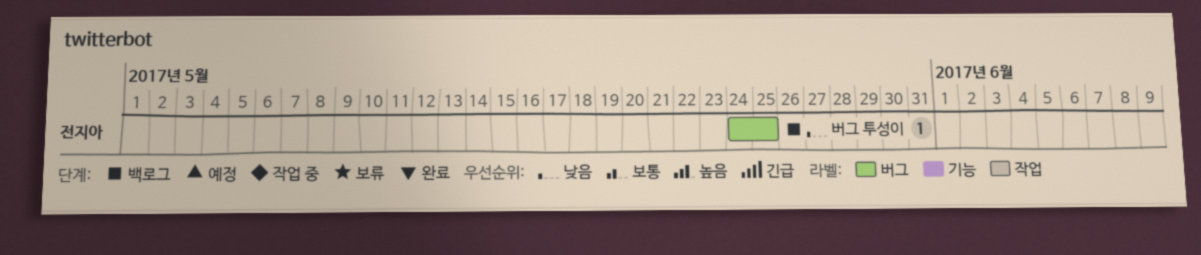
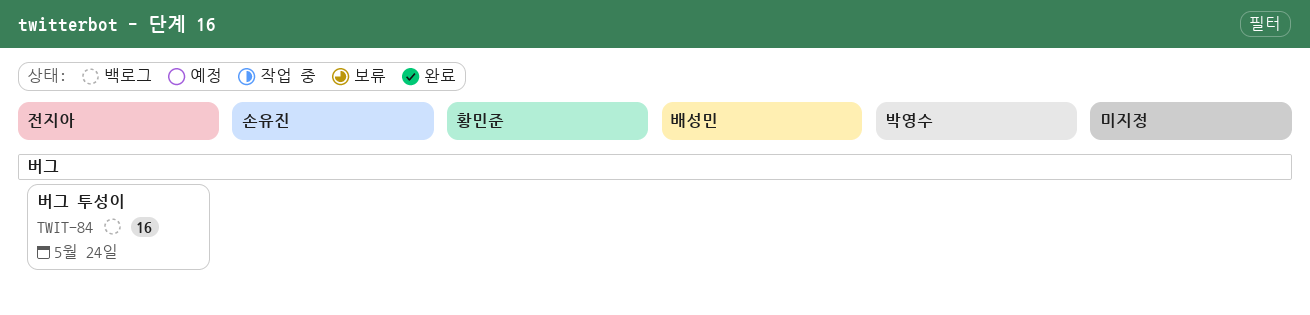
버그 투성이, estimate: 1 -> 16
버그 투성이, due: May 25 -> May 24

